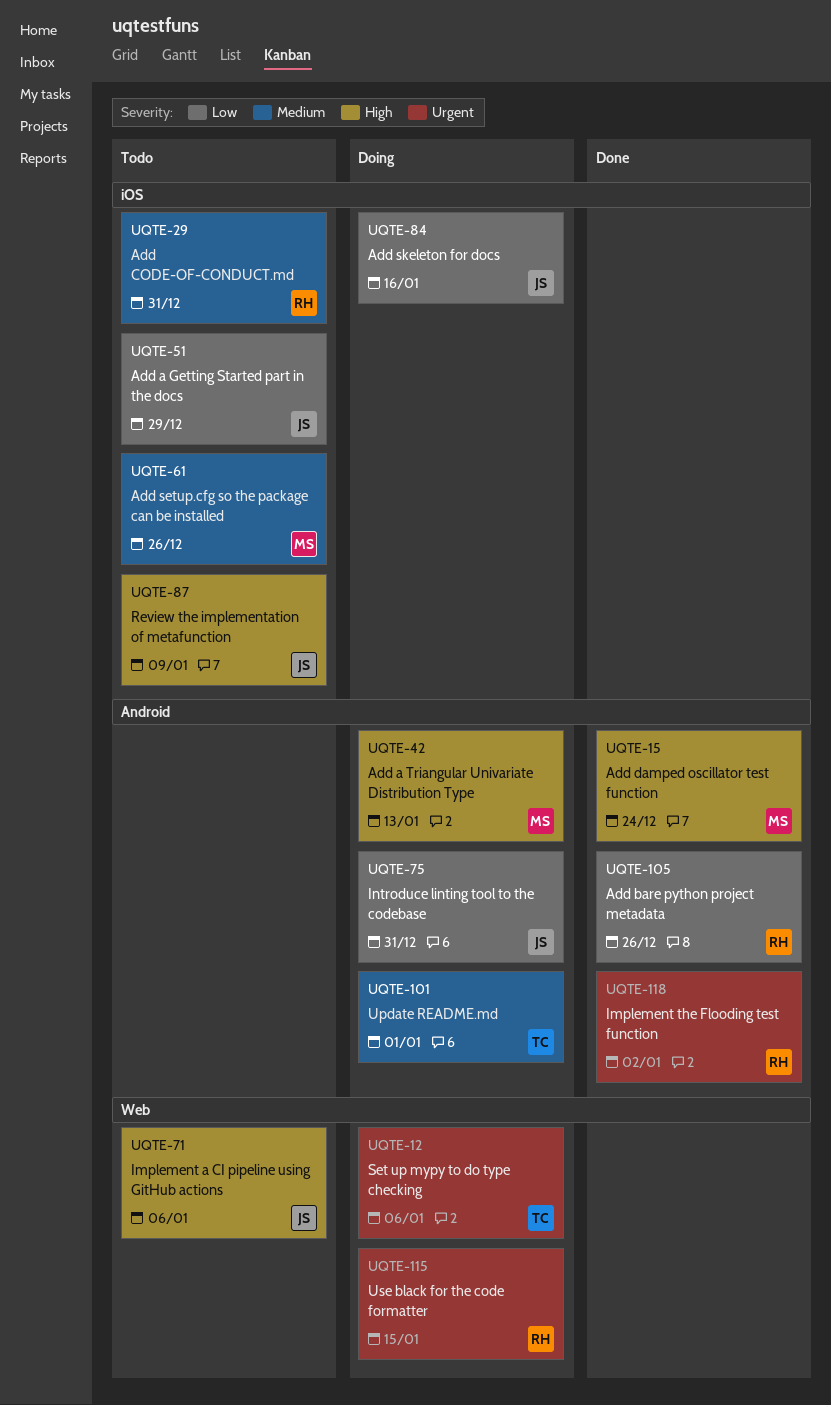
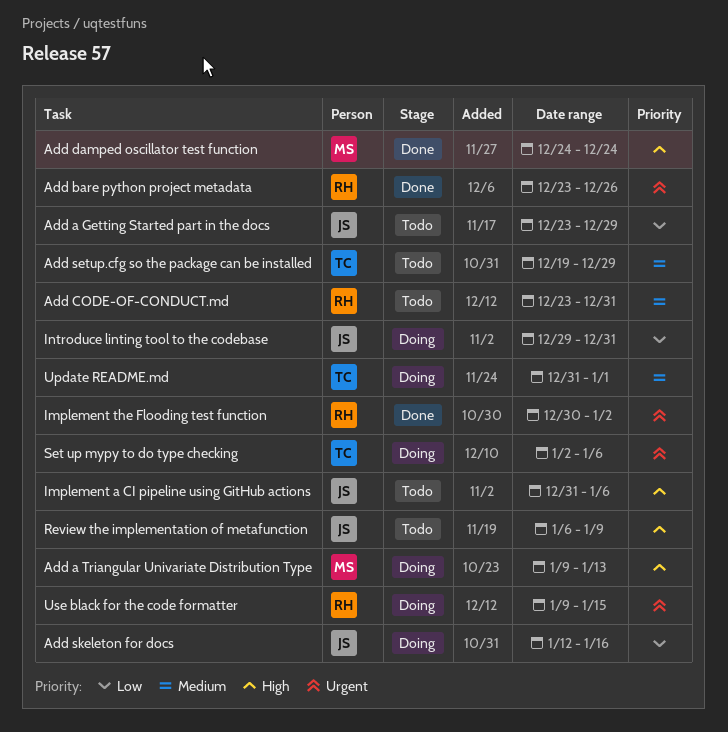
Add bare python project metadata, priority: Low -> Urgent
Add setup.cfg so the package can be installed, owner: MS -> TC
Add setup.cfg so the package can be installed, due: Dec 26 -> Dec 29

